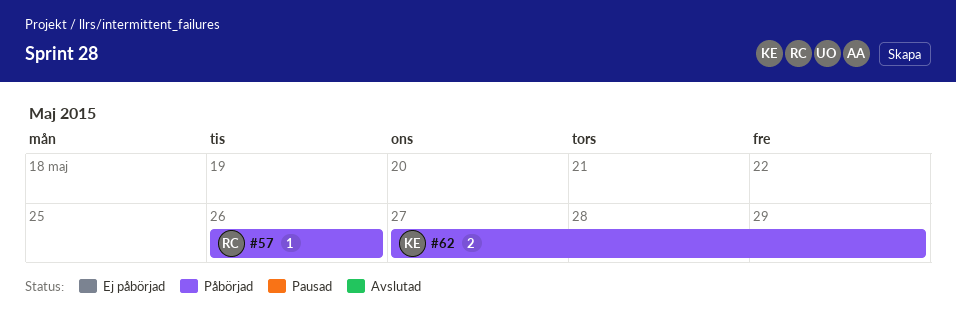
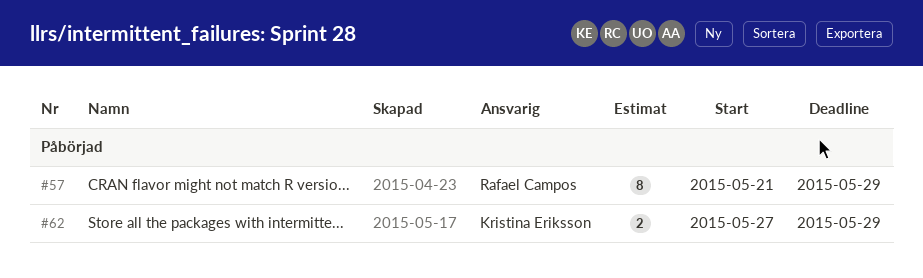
#57, estimate: 1 -> 8
#57, start: May 26 -> May 21
#57, due: May 26 -> May 29

